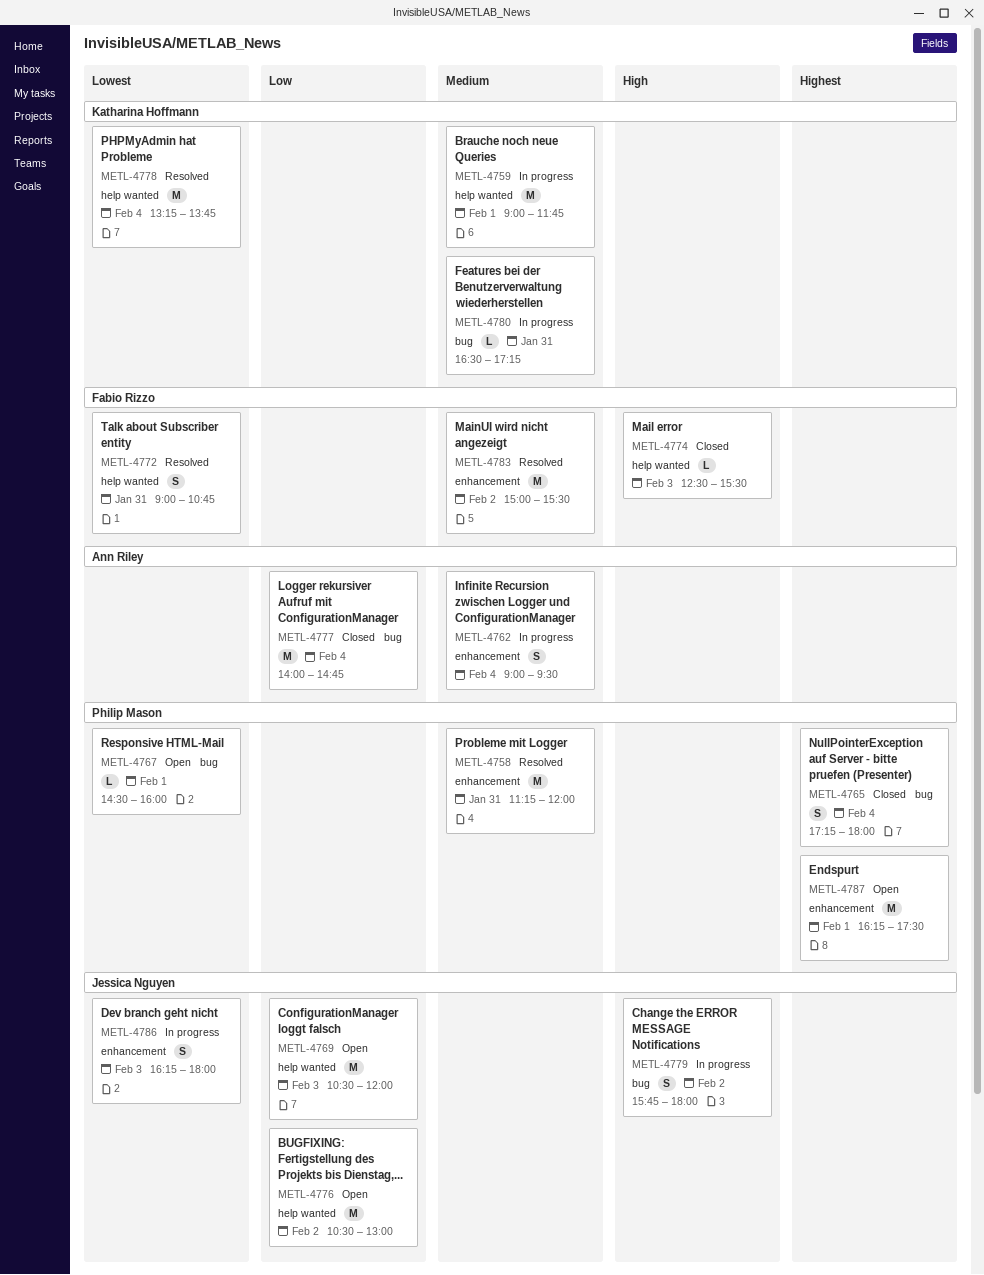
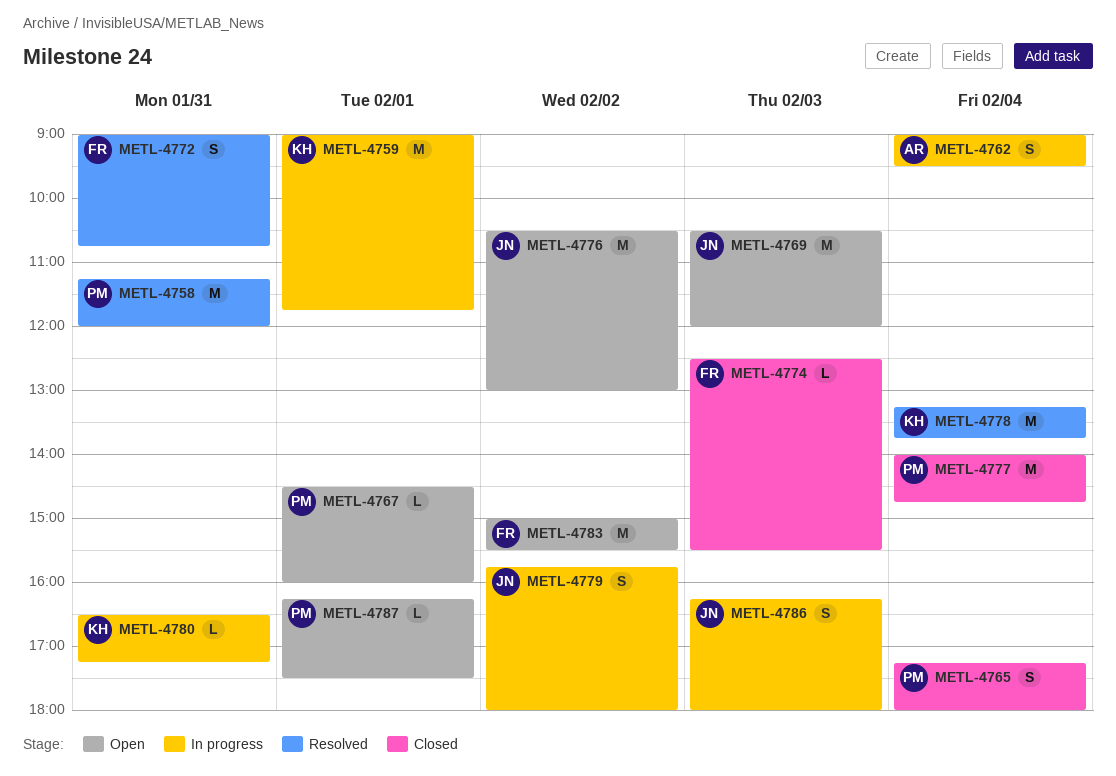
METL-4777, owner: Ann Riley -> Philip Mason
METL-4783, status: Resolved -> Open
METL-4787, estimate: M -> L

